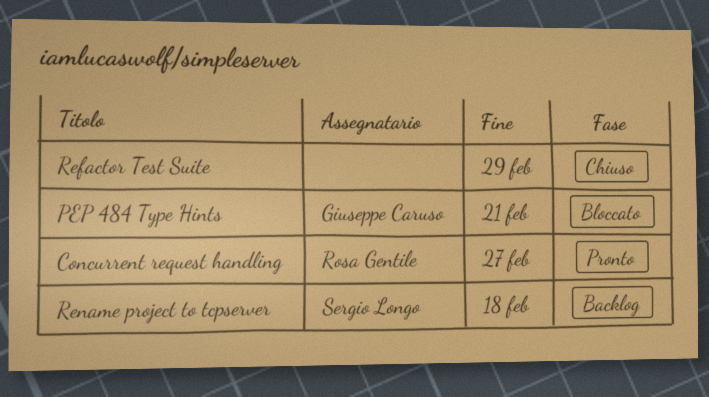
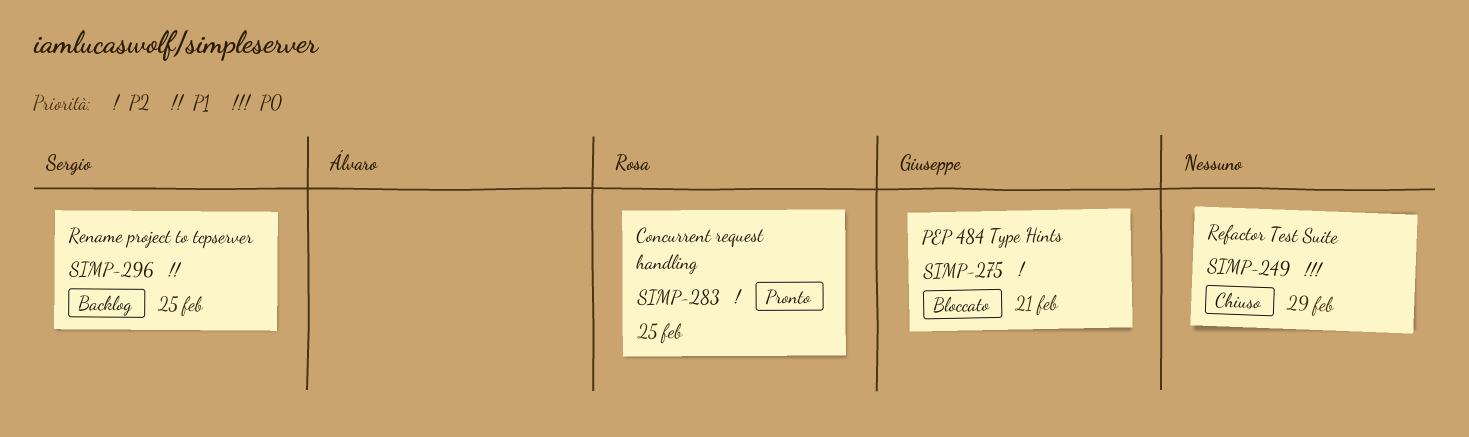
Concurrent request handling, due: Feb 27 -> Feb 25
Rename project to tcpserver, due: Feb 18 -> Feb 25

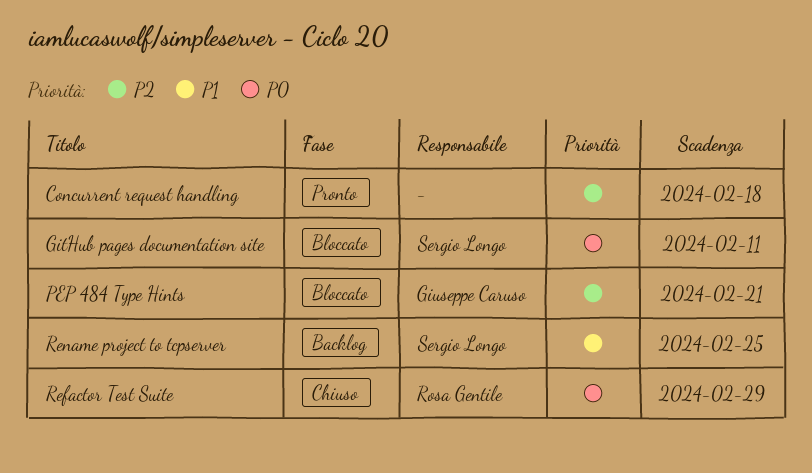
Concurrent request handling, owner: Rosa Gentile -> none
Concurrent request handling, due: Feb 25 -> Feb 18
GitHub pages documentation site: none -> present
Refactor Test Suite, owner: none -> Rosa Gentile

